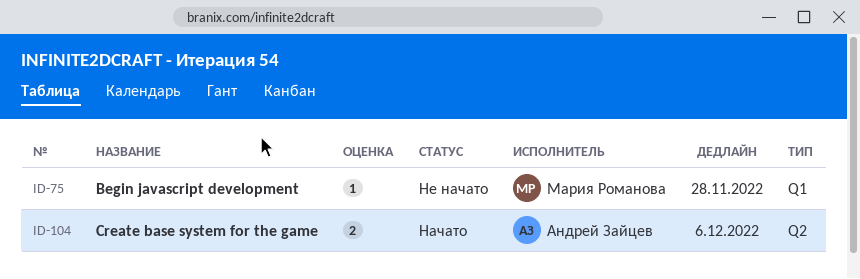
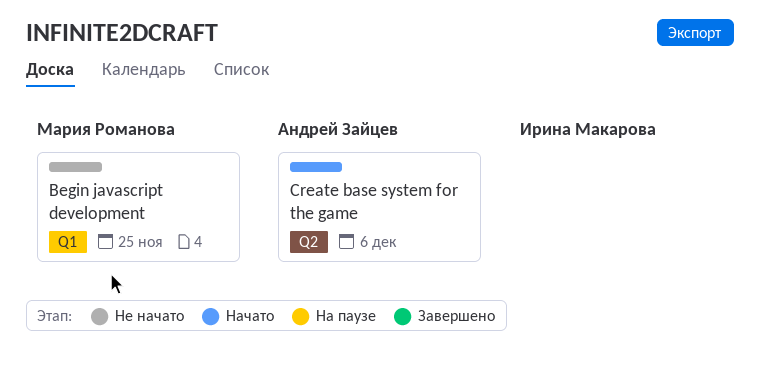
Begin javascript development, due: Nov 28 -> Nov 25

